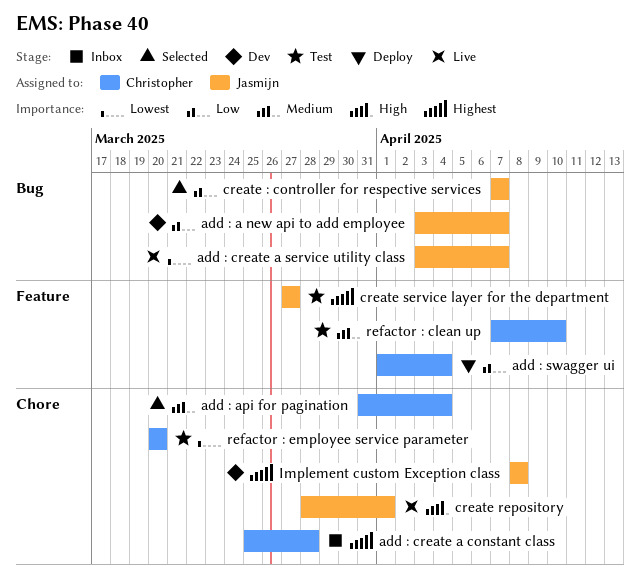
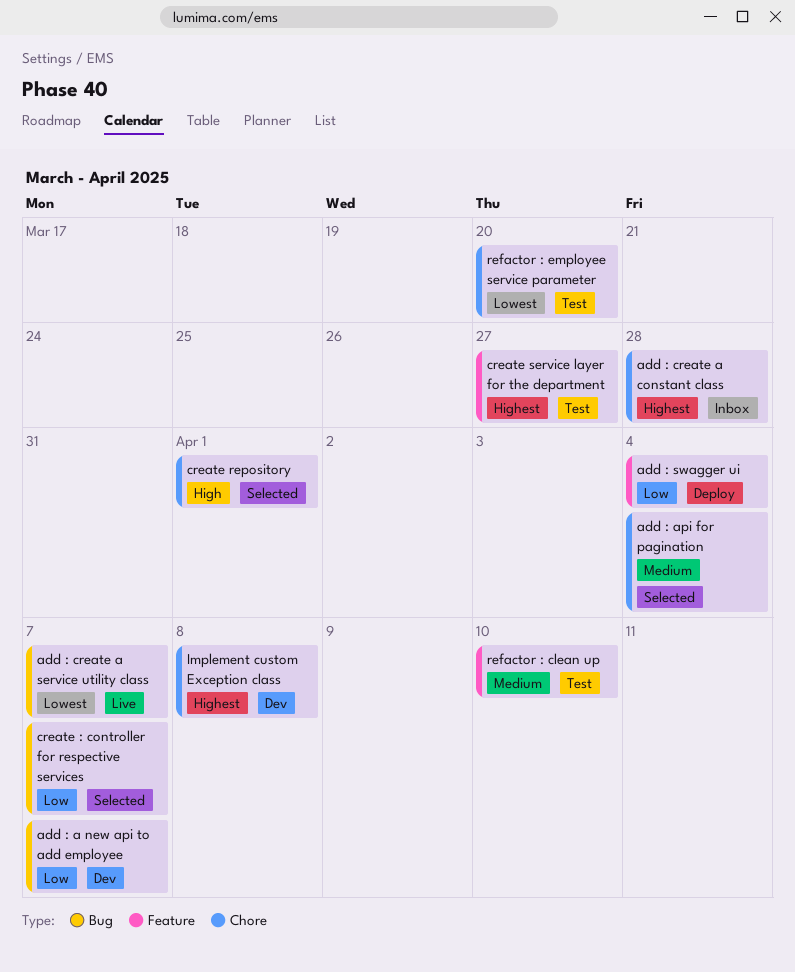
create repository, status: Live -> Selected

